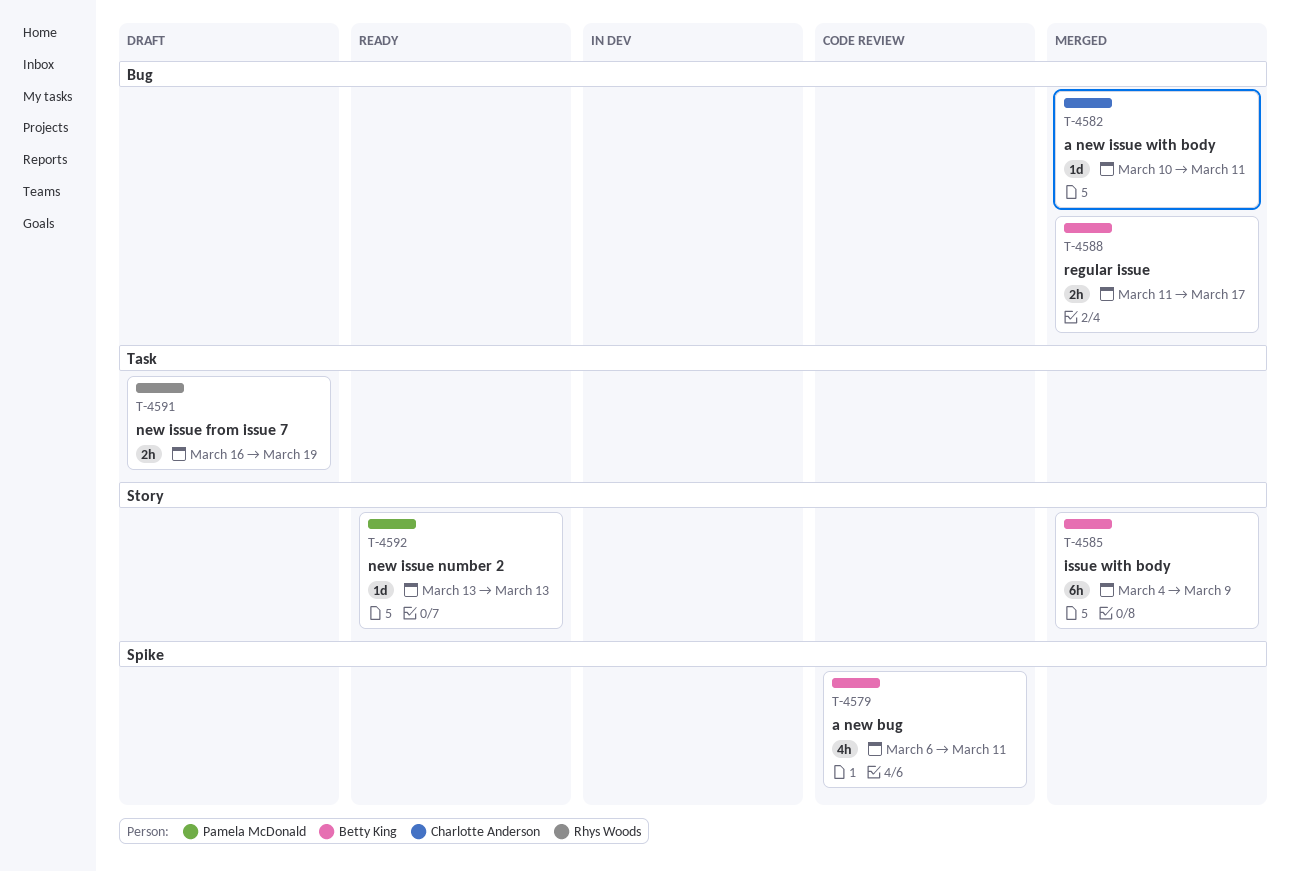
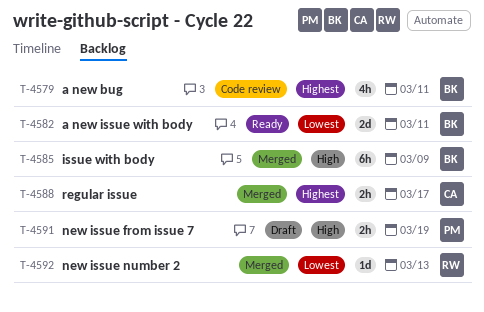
T-4582, status: Merged -> Ready
T-4582, owner: Charlotte Anderson -> Betty King
T-4582, estimate: 1d -> 2d
T-4588, owner: Betty King -> Charlotte Anderson
T-4591, owner: Rhys Woods -> Pamela McDonald
T-4592, status: Ready -> Merged
T-4592, owner: Pamela McDonald -> Rhys Woods

